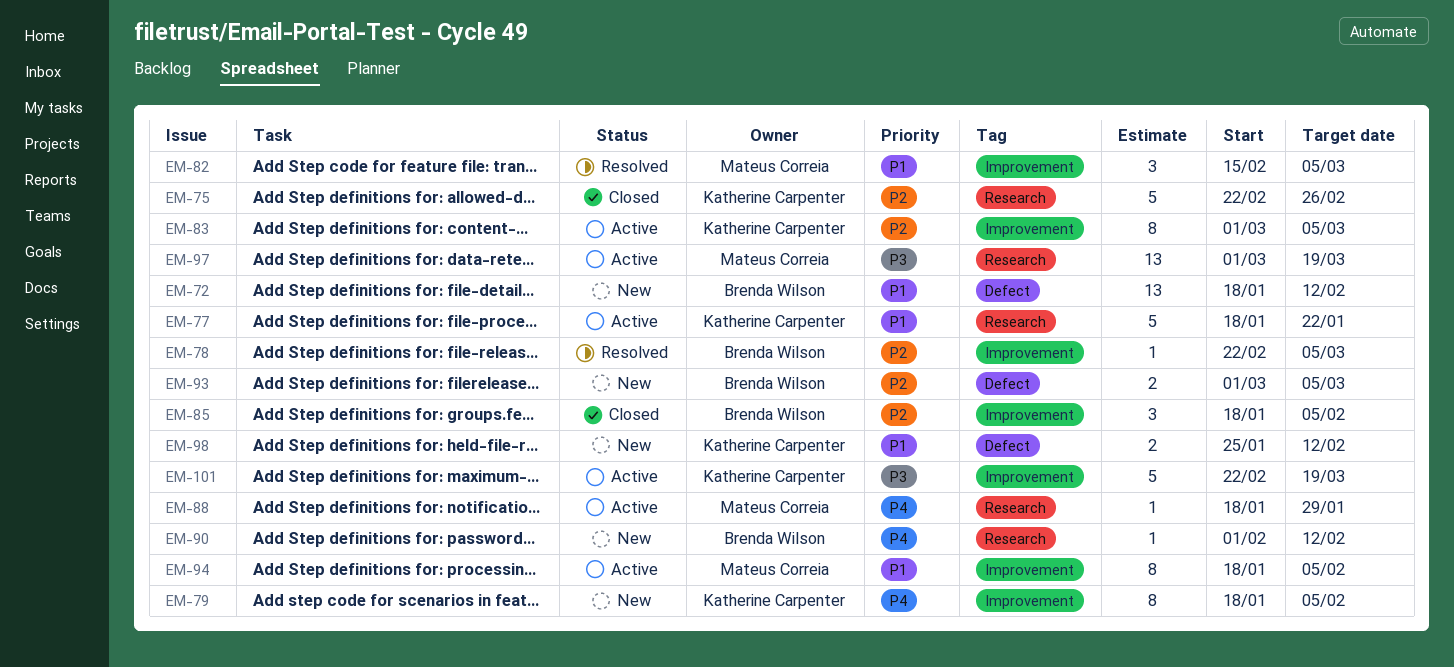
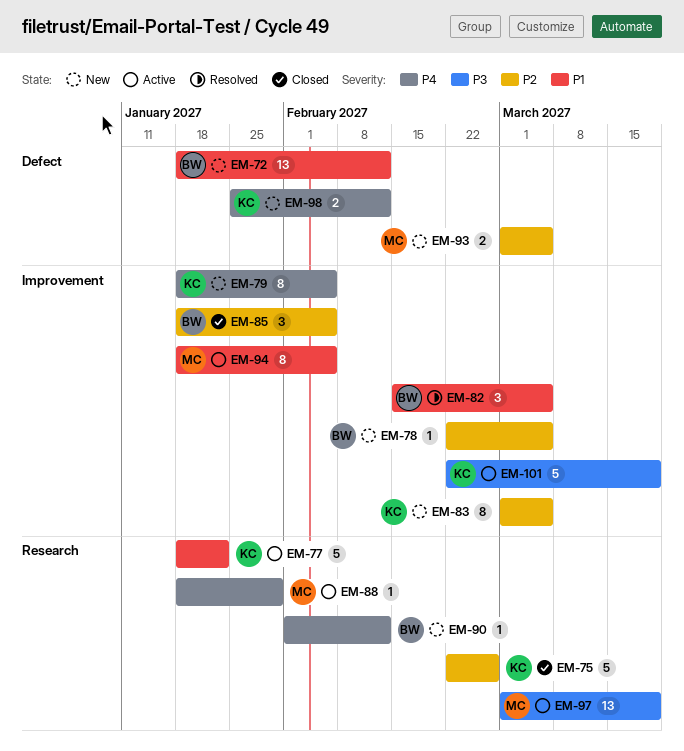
EM-78, status: Resolved -> New
EM-82, owner: Mateus Correia -> Brenda Wilson
EM-83, status: Active -> New
EM-93, owner: Brenda Wilson -> Mateus Correia
EM-98, priority: P1 -> P4

